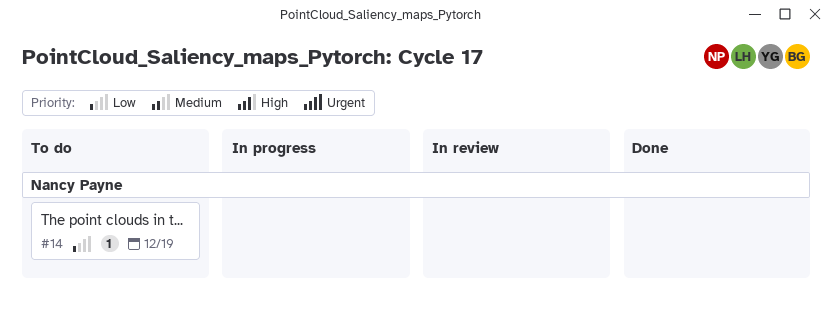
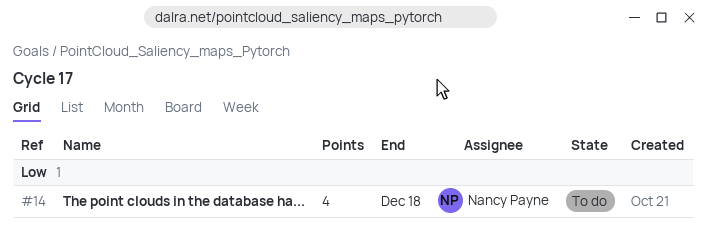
#14, estimate: 1 -> 4
#14, due: Dec 19 -> Dec 18

